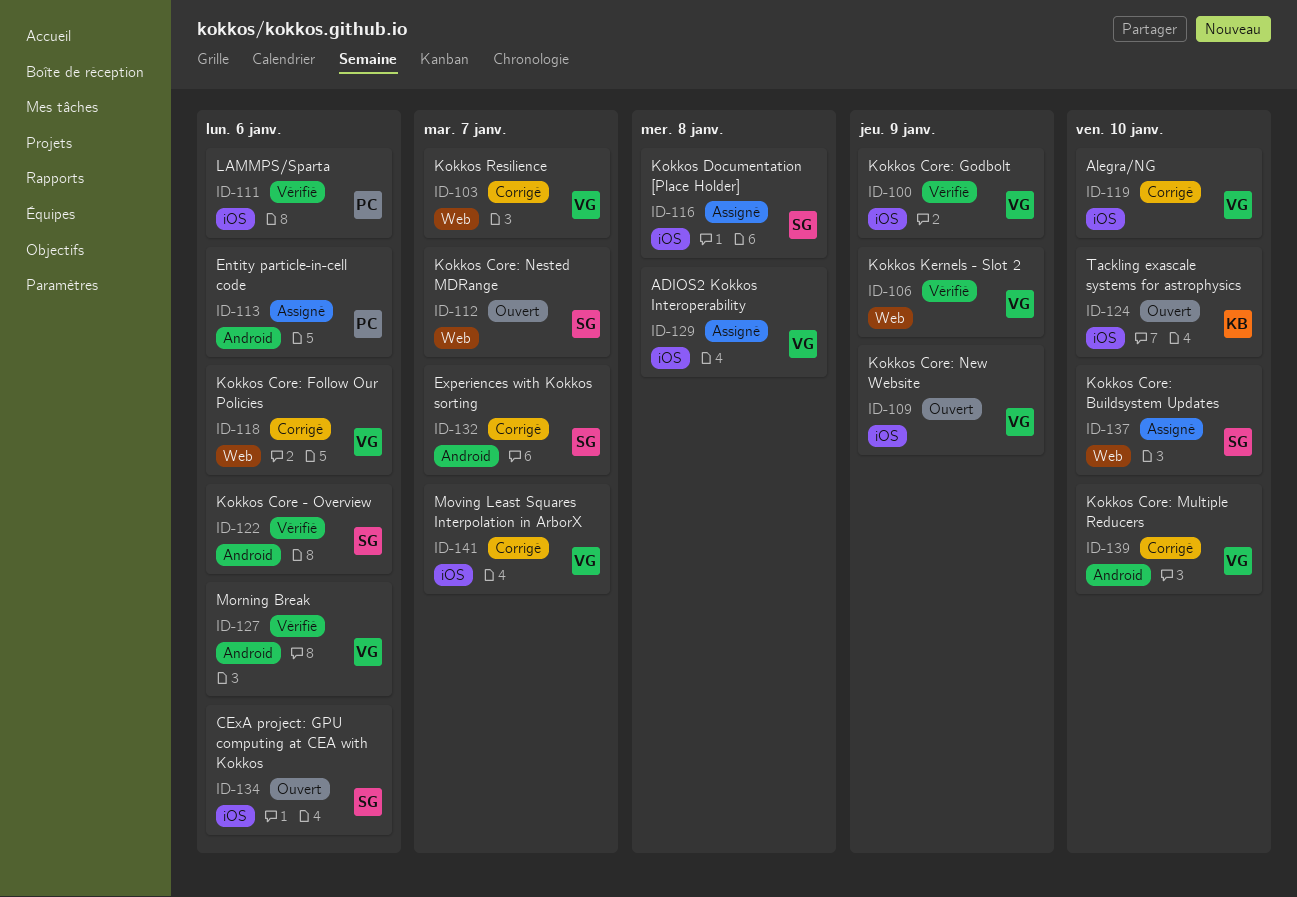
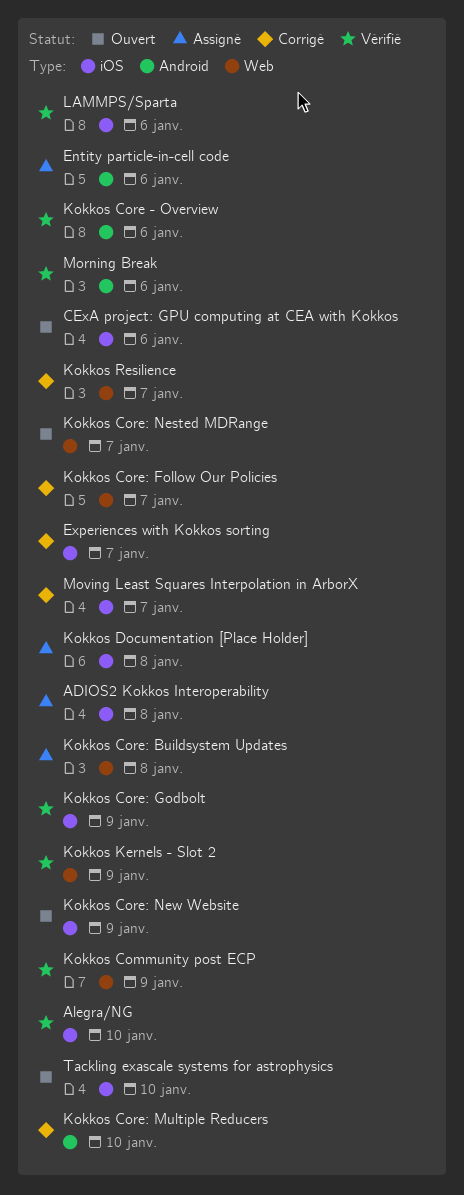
Alegra/NG, status: Corrigé -> Vérifié
Experiences with Kokkos sorting, label: Android -> iOS
Kokkos Community post ECP: none -> present
Kokkos Core: Buildsystem Updates, due: Jan 10 -> Jan 8
Kokkos Core: Follow Our Policies, due: Jan 6 -> Jan 7

